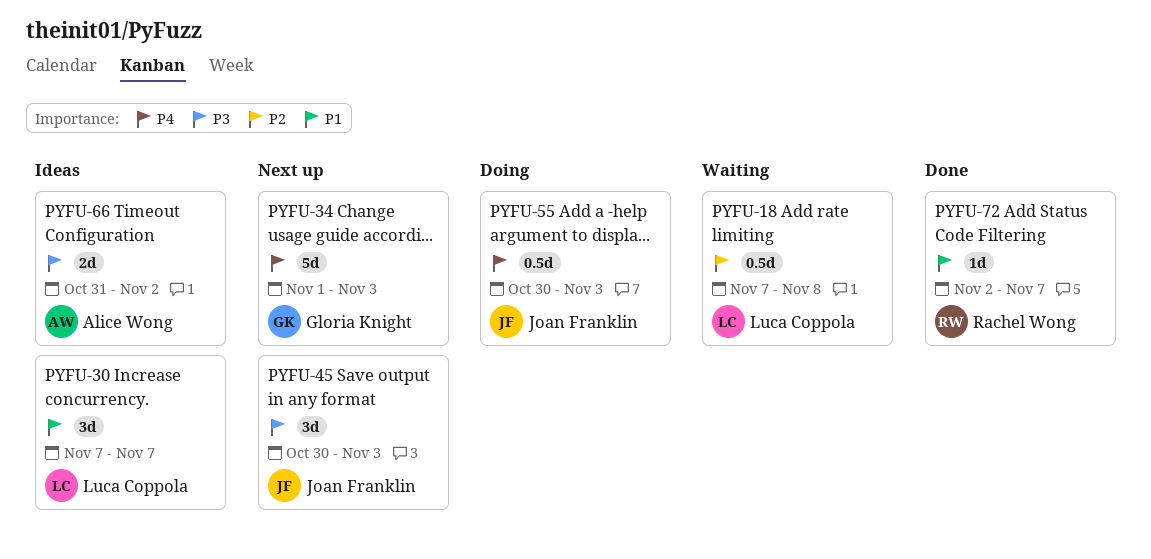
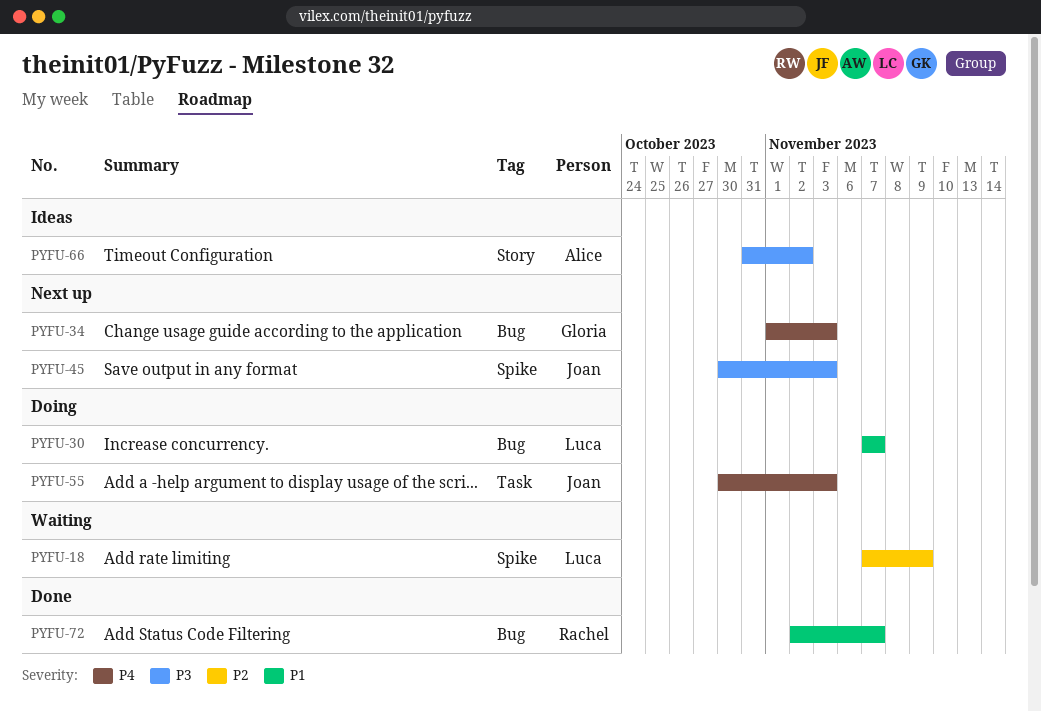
PYFU-18, due: Nov 8 -> Nov 9
PYFU-30, status: Ideas -> Doing

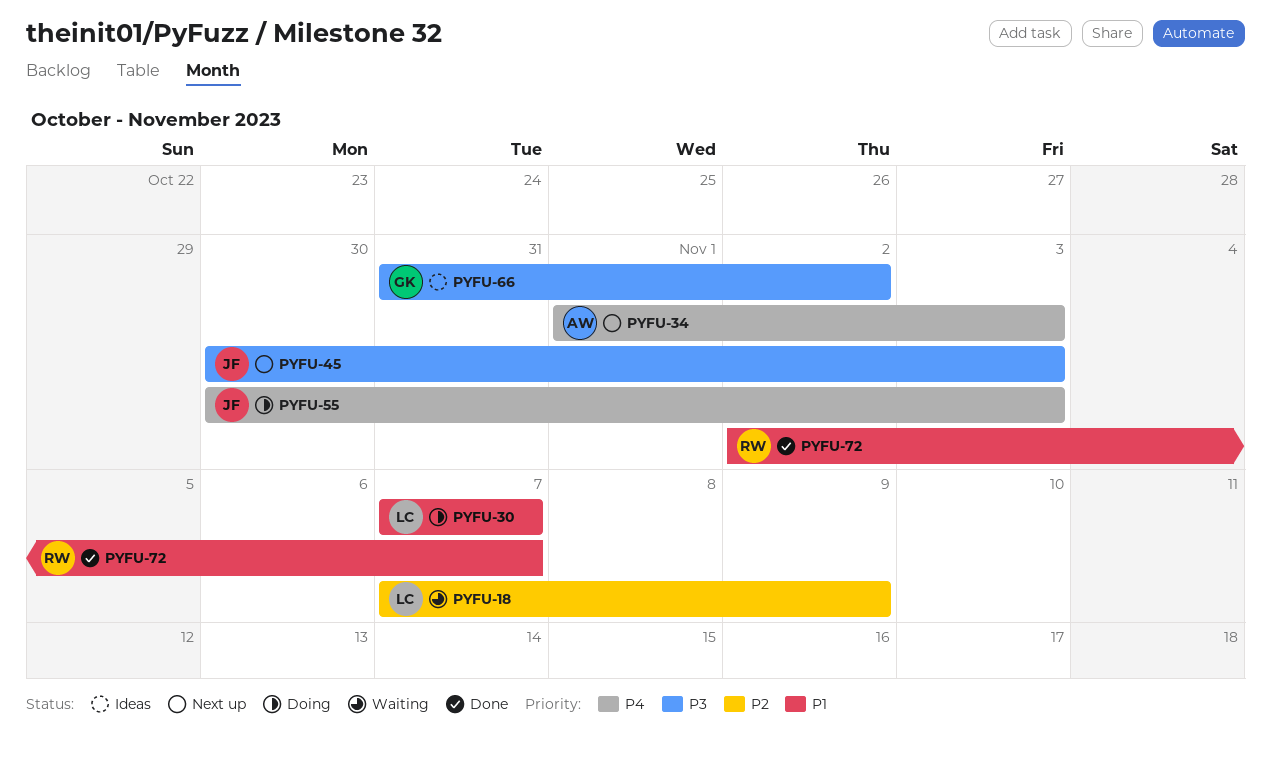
PYFU-34, owner: Gloria -> Alice
PYFU-66, owner: Alice -> Gloria

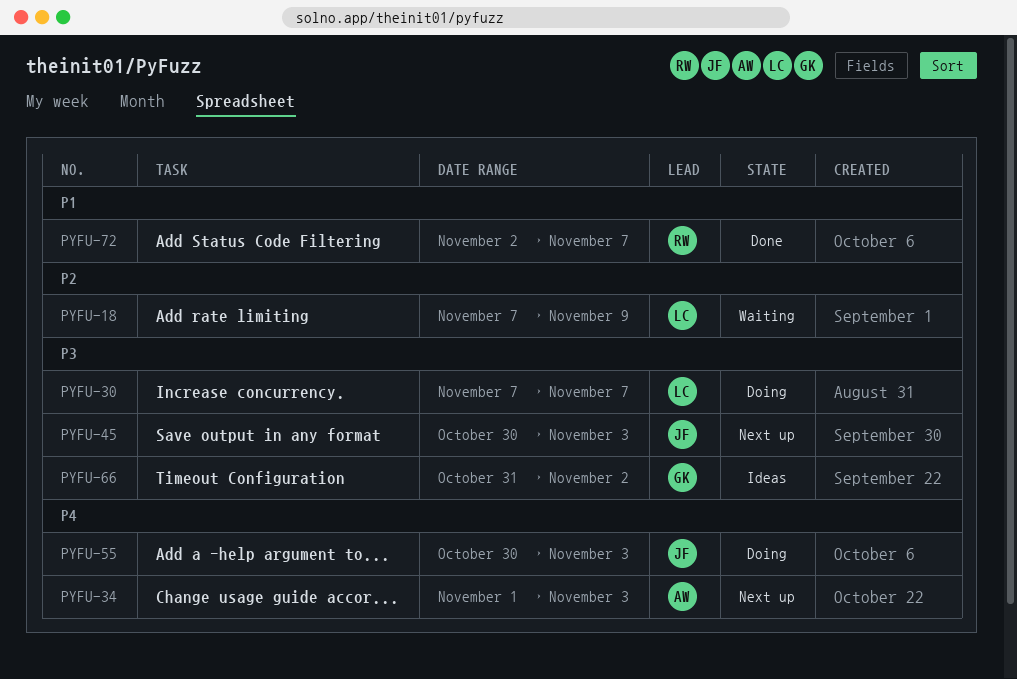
PYFU-30, priority: P1 -> P3

